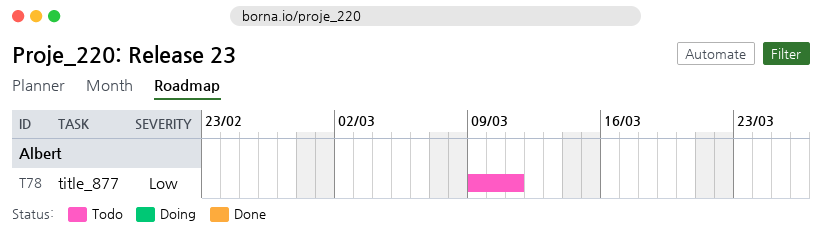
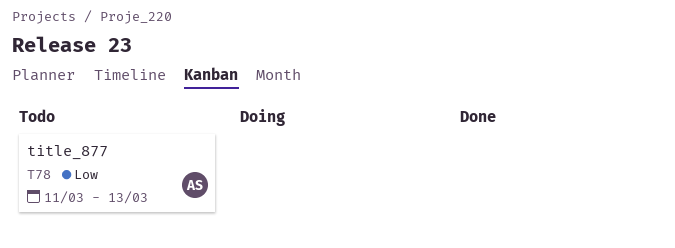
T78, start: Mar 9 -> Mar 11
T78, due: Mar 11 -> Mar 13

